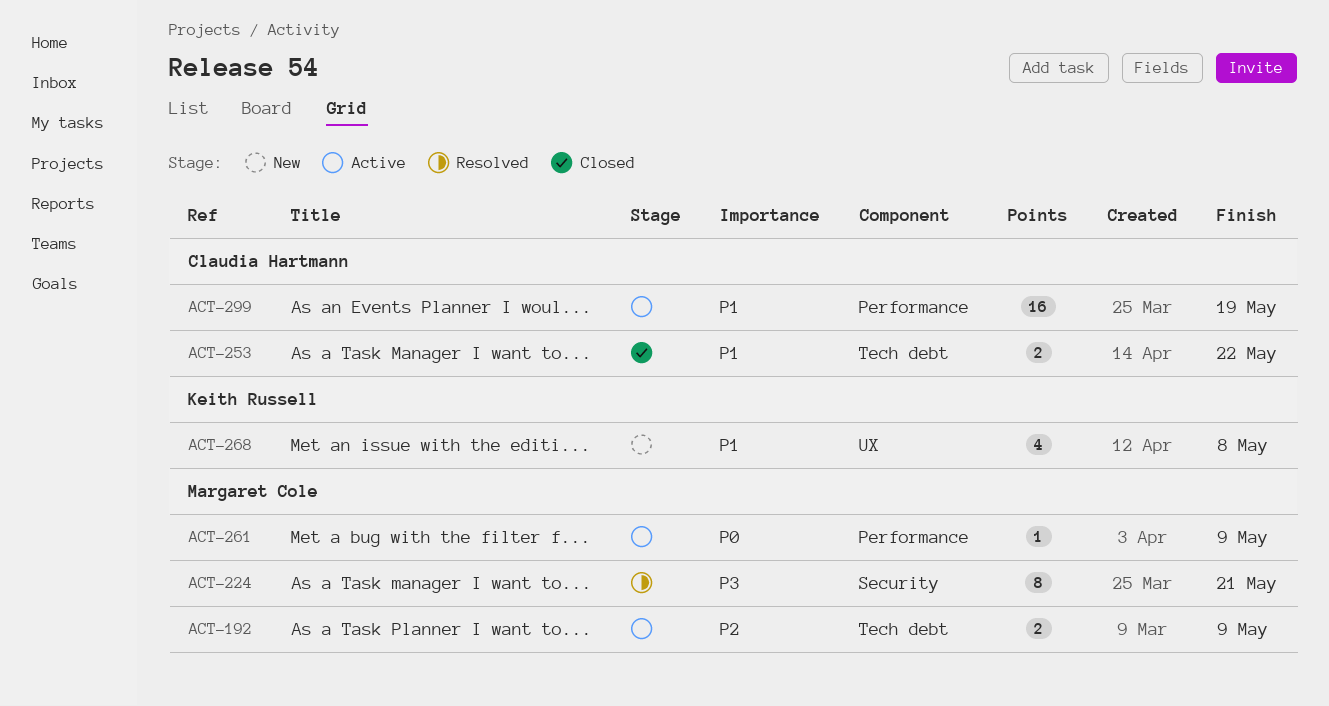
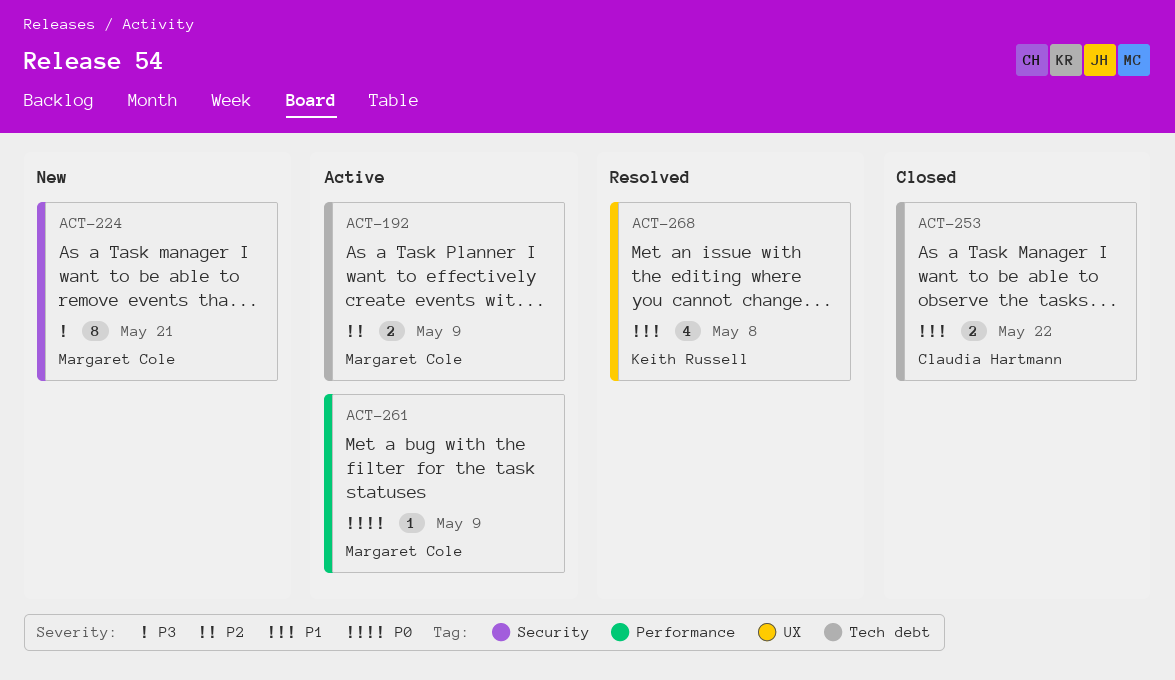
ACT-224, status: Resolved -> New
ACT-268, status: New -> Resolved
ACT-299: present -> none

